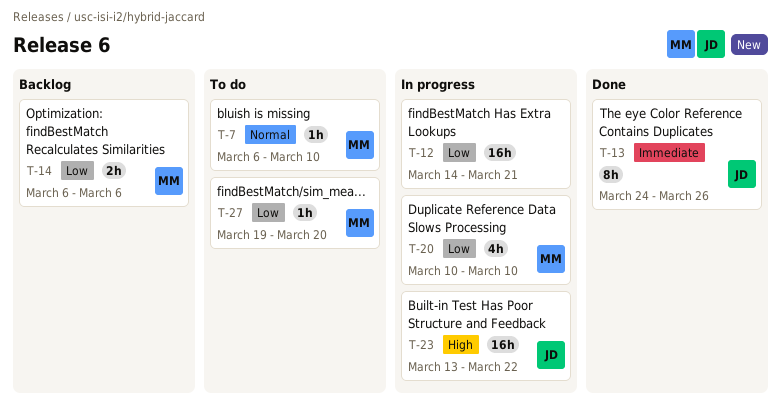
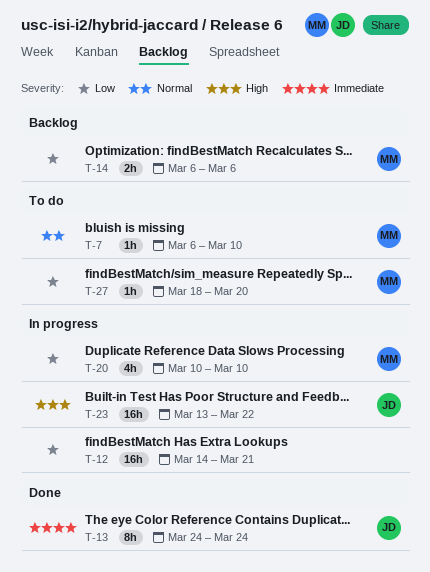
T-13, due: Mar 26 -> Mar 24
T-27, start: Mar 19 -> Mar 18

